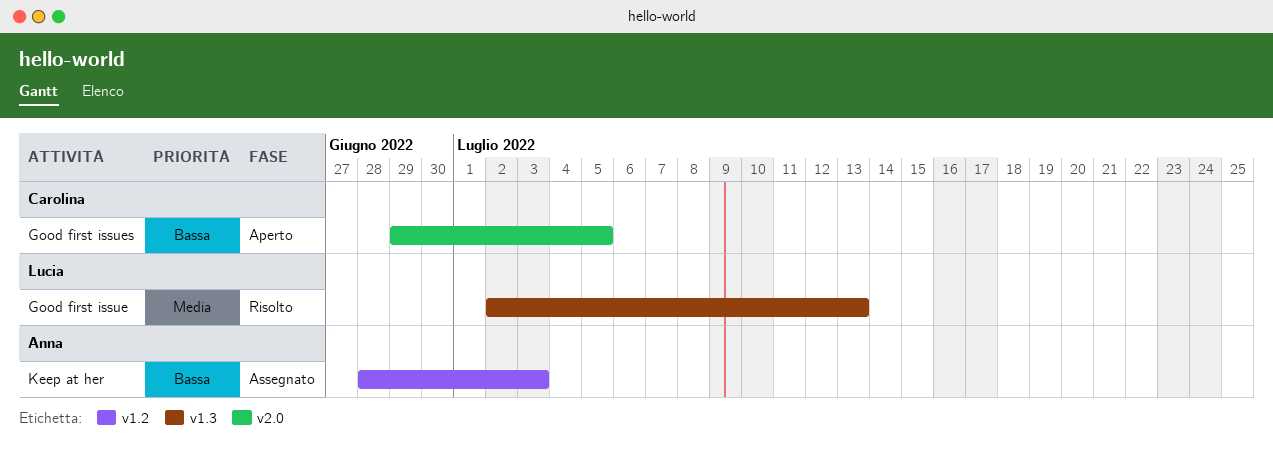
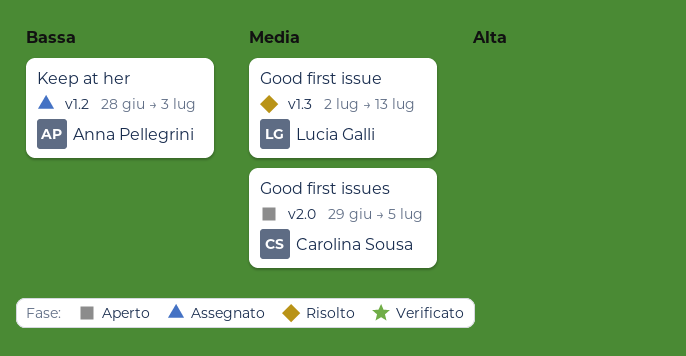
Good first issues, priority: Bassa -> Media

